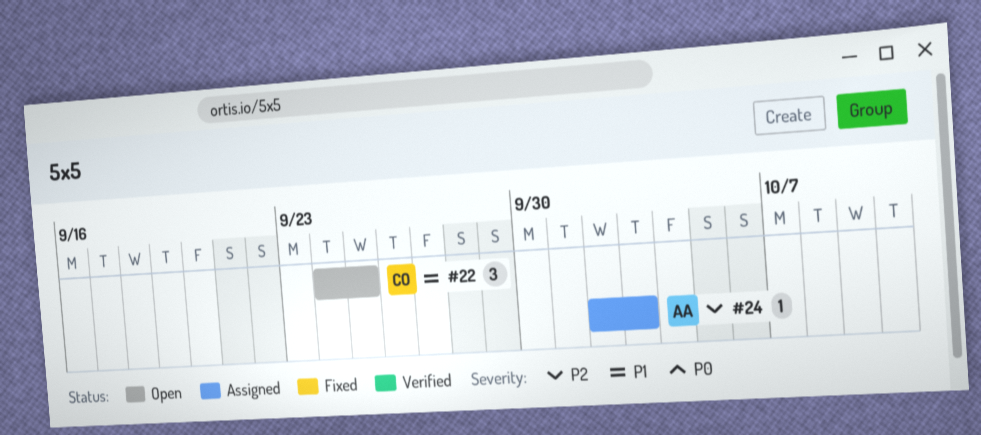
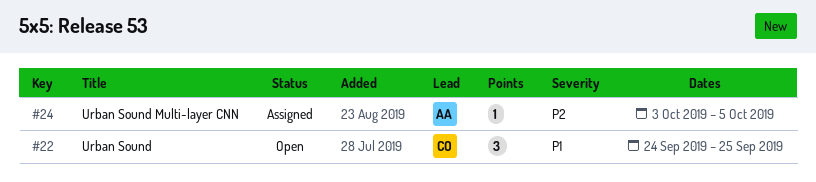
#24, start: Oct 2 -> Oct 3
#24, due: Oct 3 -> Oct 5

